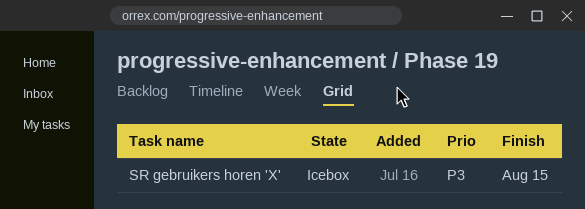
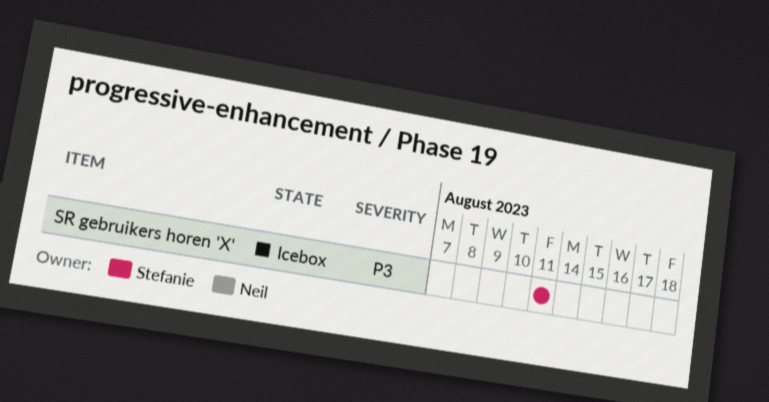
SR gebruikers horen 'X', due: Aug 15 -> Aug 11

